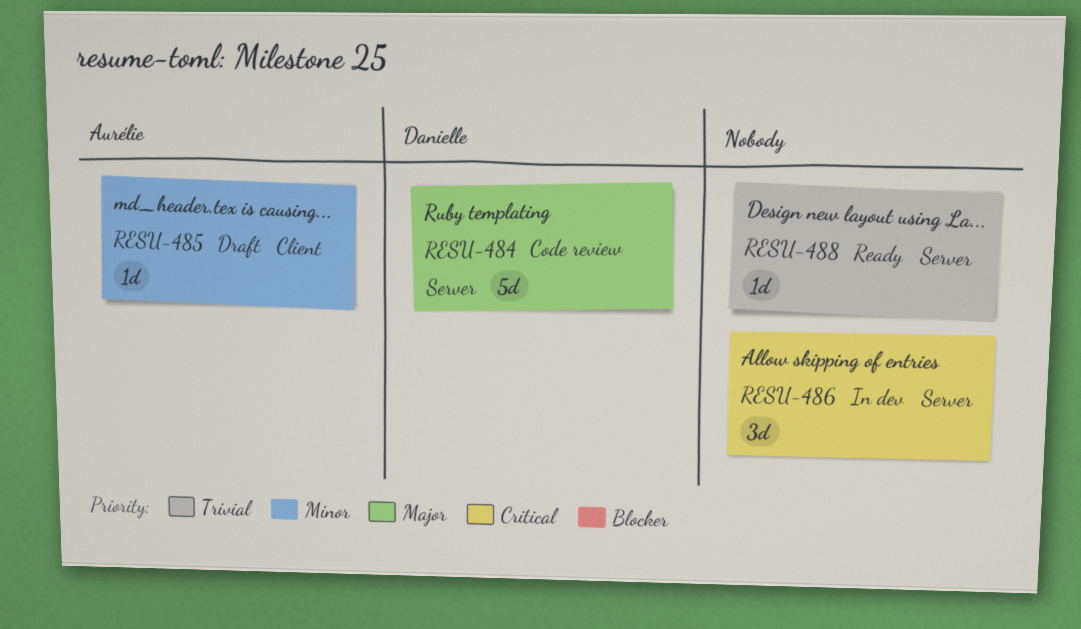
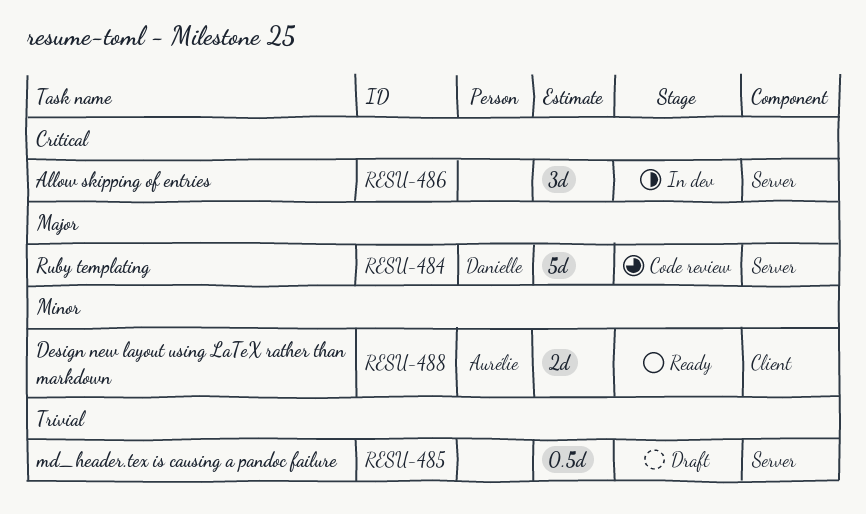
RESU-485, owner: Aurélie -> none
RESU-485, priority: Minor -> Trivial
RESU-485, label: Client -> Server
RESU-485, estimate: 1d -> 0.5d
RESU-488, owner: none -> Aurélie
RESU-488, priority: Trivial -> Minor
RESU-488, label: Server -> Client
RESU-488, estimate: 1d -> 2d

